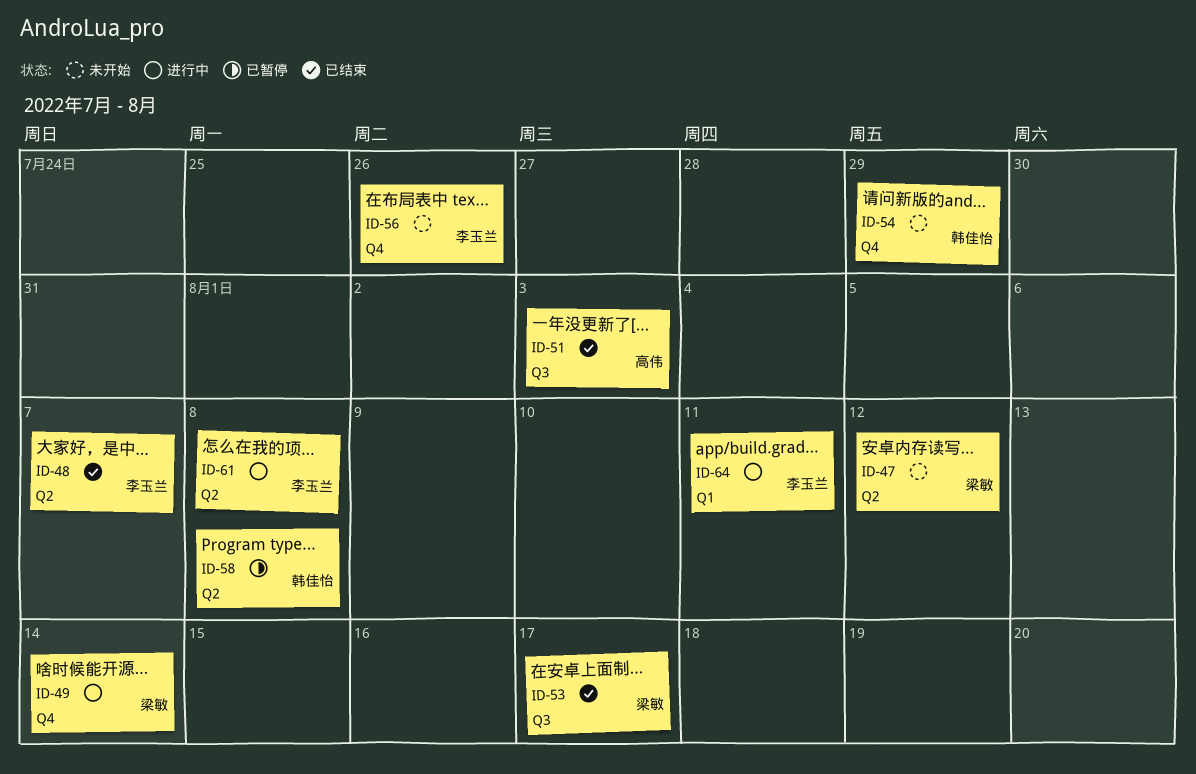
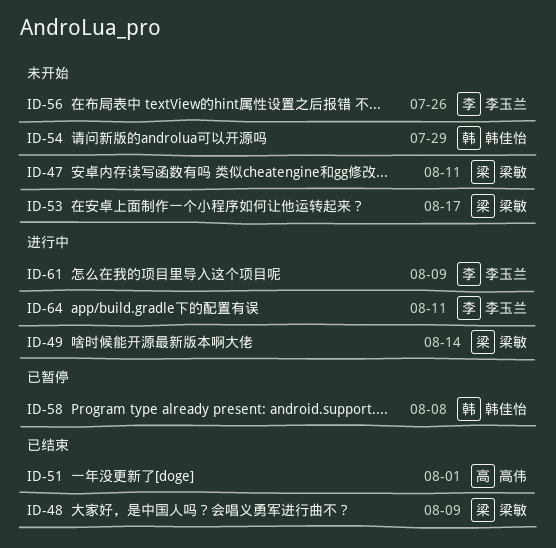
ID-47, due: Aug 12 -> Aug 11
ID-48, owner: 李玉兰 -> 梁敏
ID-48, due: Aug 7 -> Aug 9
ID-51, due: Aug 3 -> Aug 1
ID-53, status: 已结束 -> 未开始
ID-61, due: Aug 8 -> Aug 9

